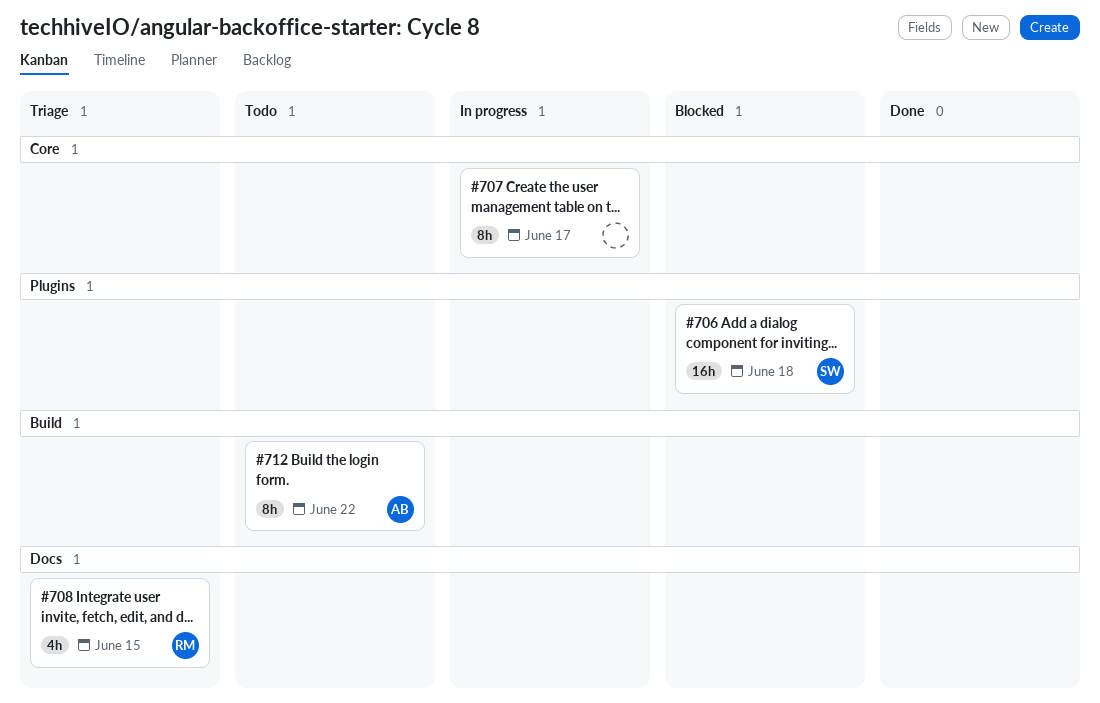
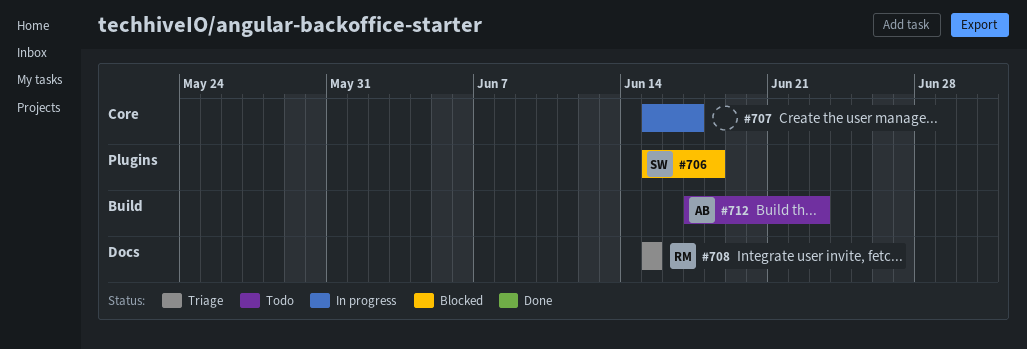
#712, due: Jun 22 -> Jun 23

